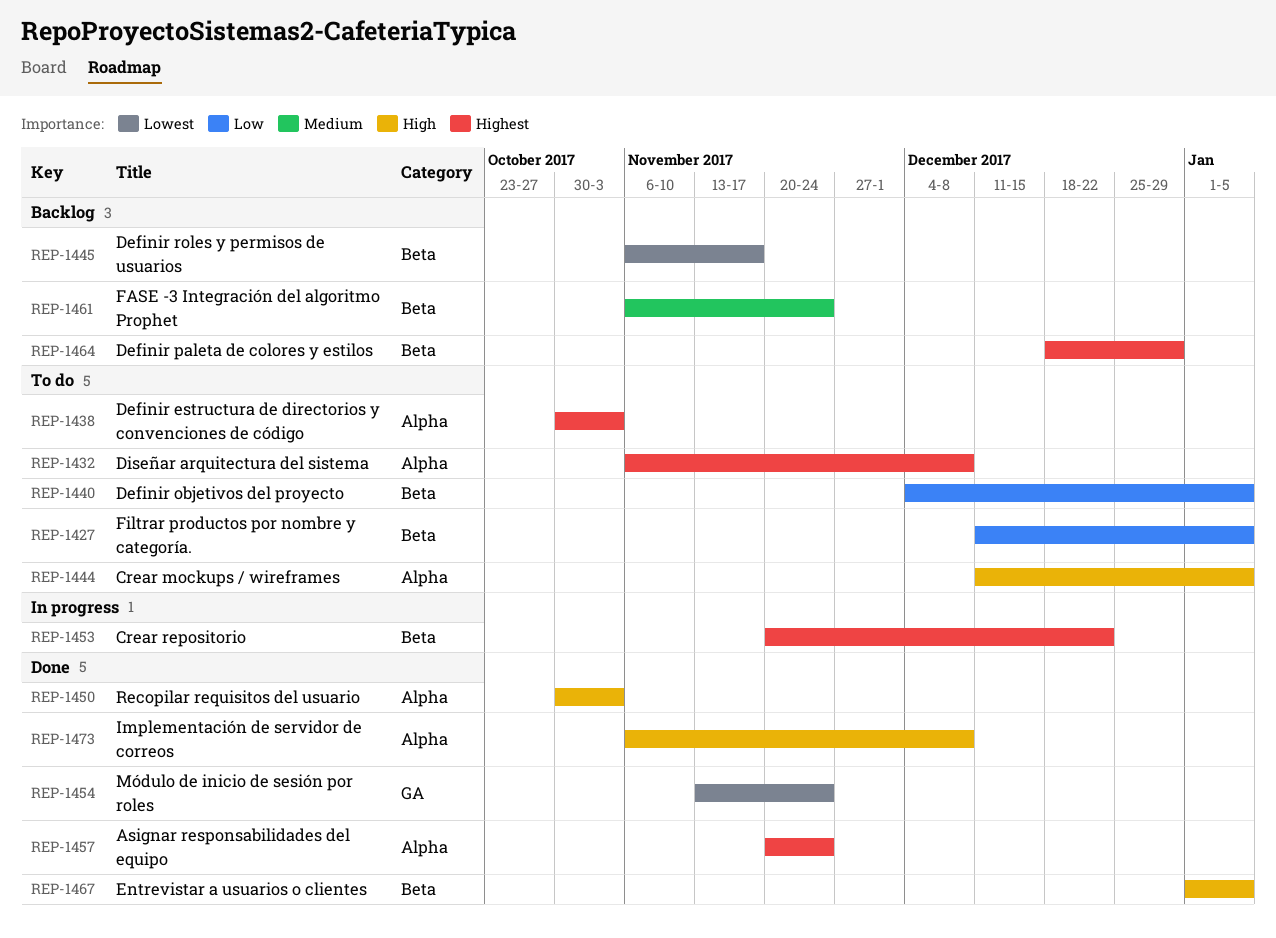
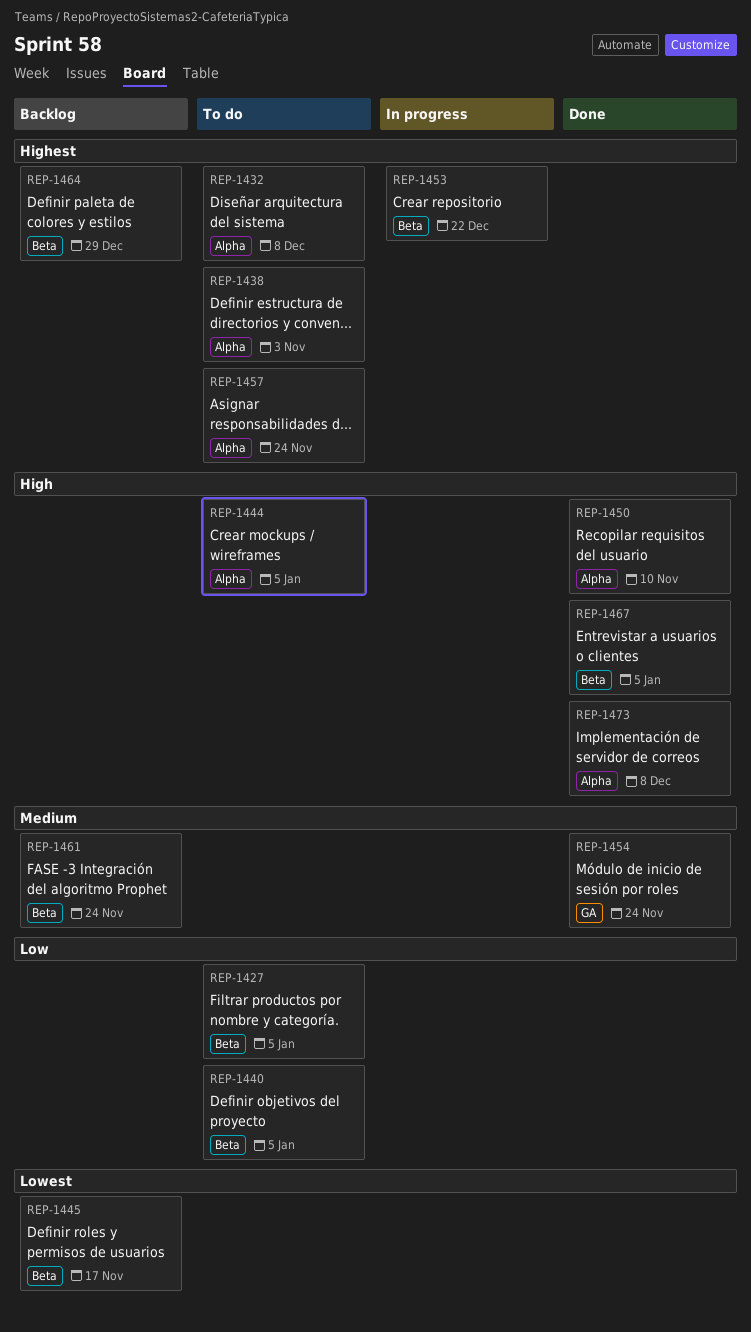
REP-1450, due: Nov 3 -> Nov 10
REP-1454, priority: Lowest -> Medium
REP-1457, status: Done -> To do

